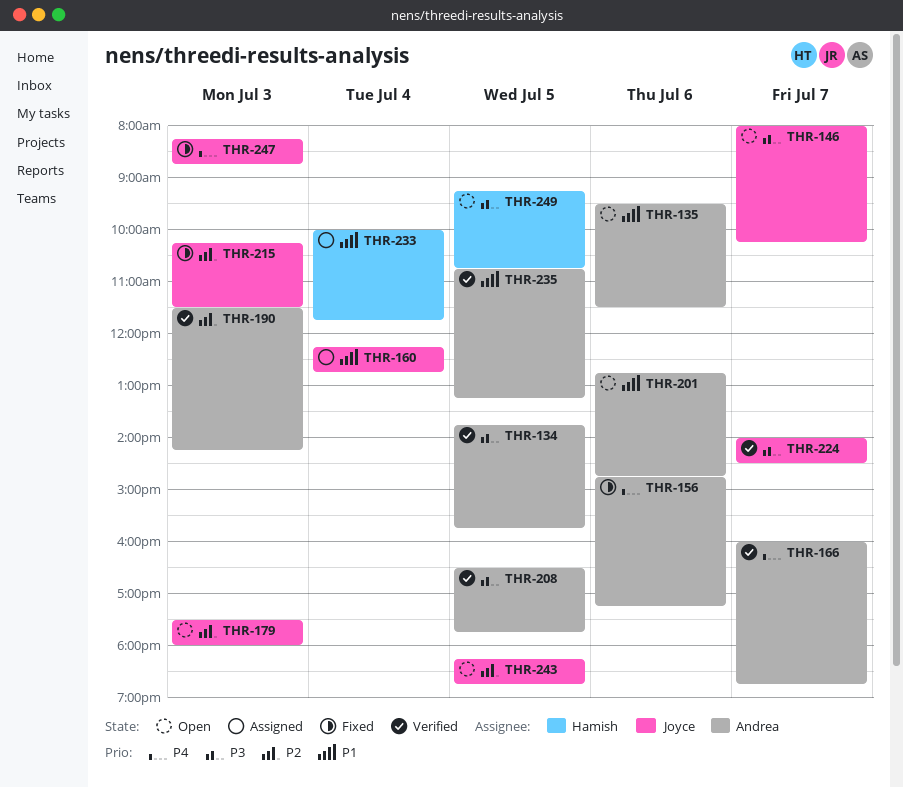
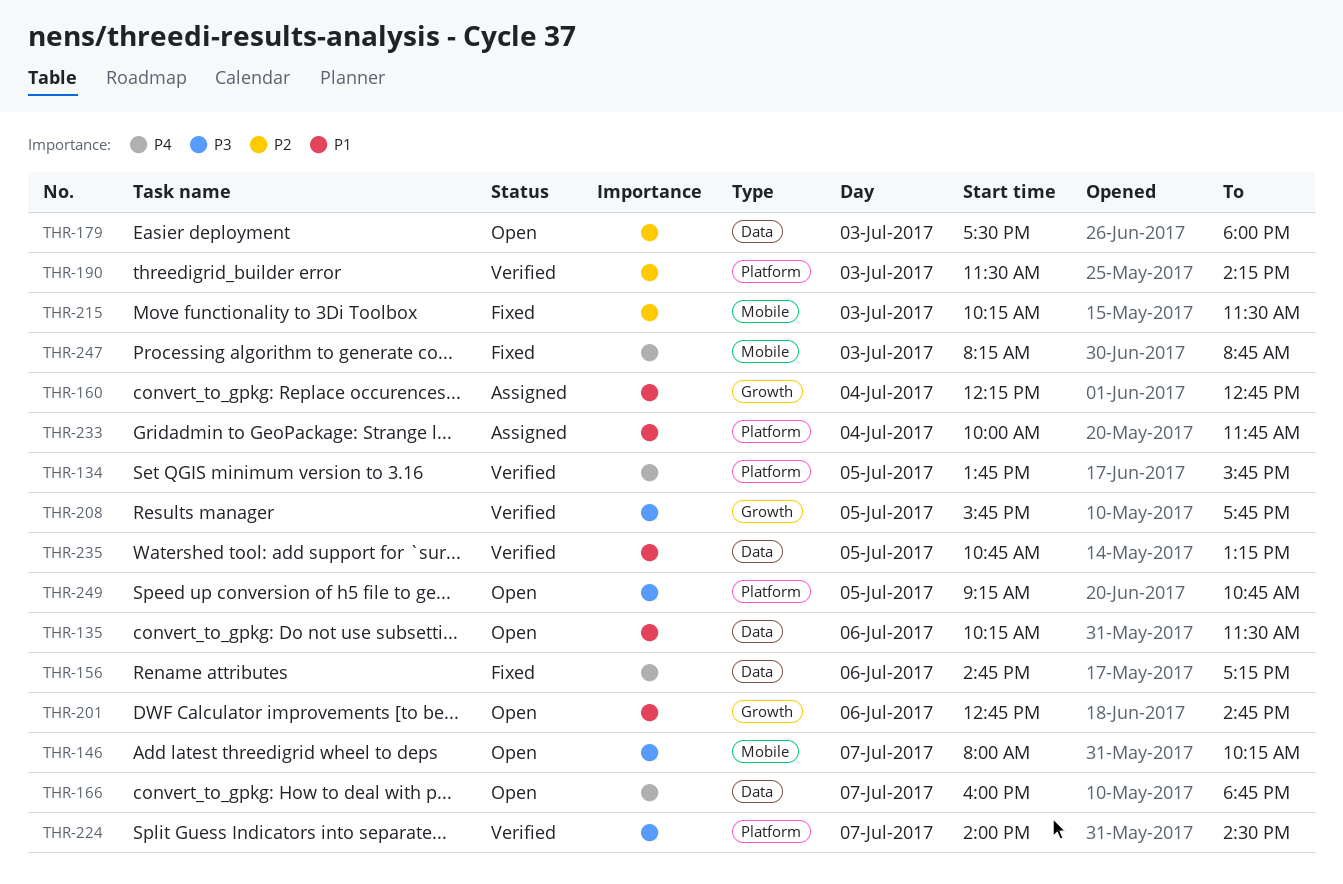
THR-134, priority: P3 -> P4
THR-135, begins: 09:30 -> 10:15
THR-166, status: Verified -> Open
THR-208, begins: 16:30 -> 15:45
THR-243: present -> none

